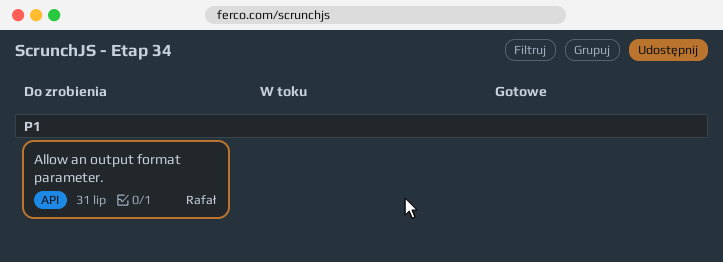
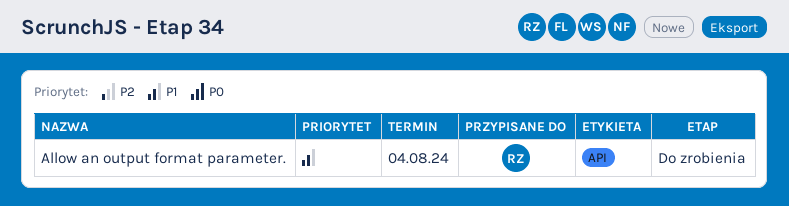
Allow an output format parameter., due: Jul 31 -> Aug 4

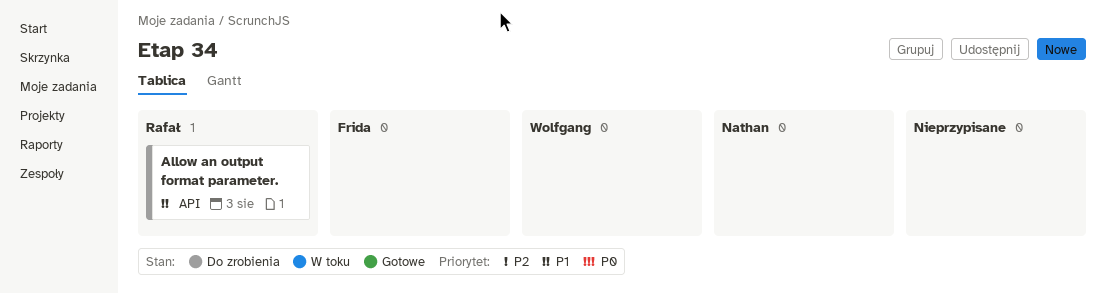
Allow an output format parameter., due: Aug 4 -> Aug 3

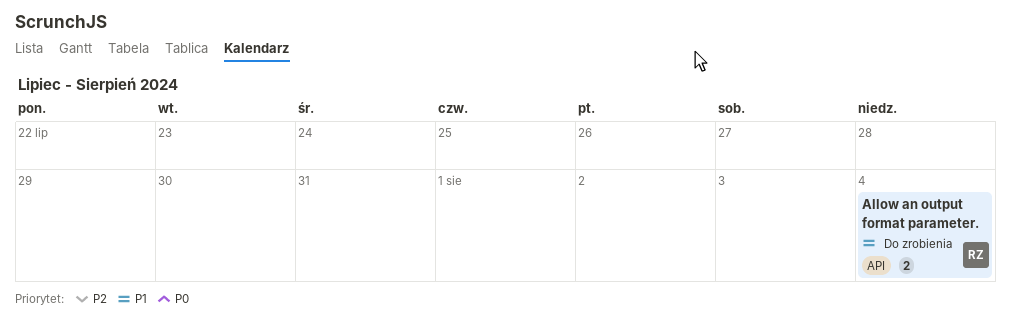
Allow an output format parameter., due: Aug 3 -> Aug 4

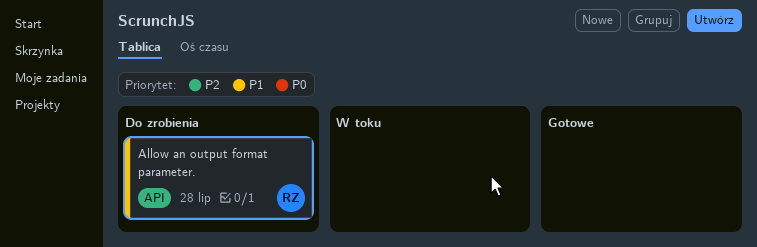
Allow an output format parameter., due: Aug 4 -> Jul 28

